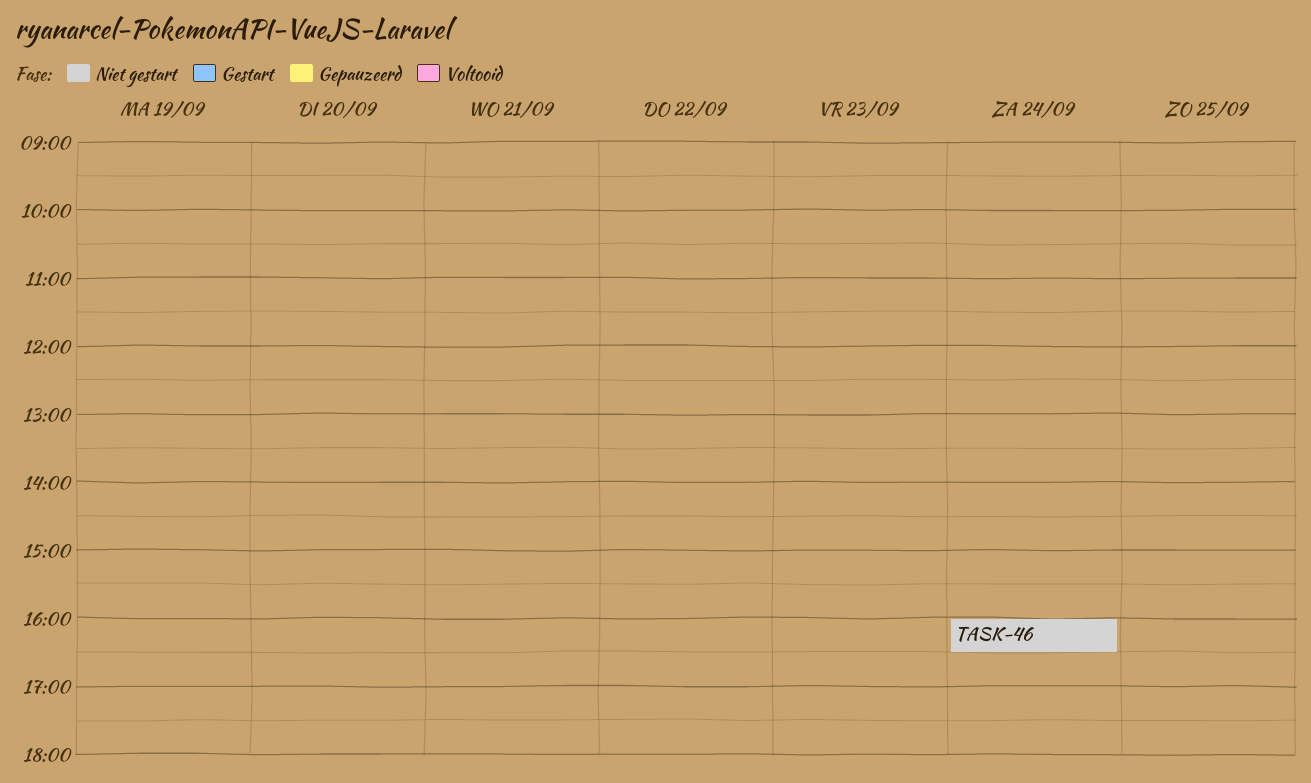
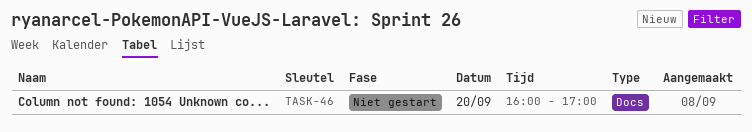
TASK-46, day: Sep 24 -> Sep 20
TASK-46, ends: 16:30 -> 17:00

